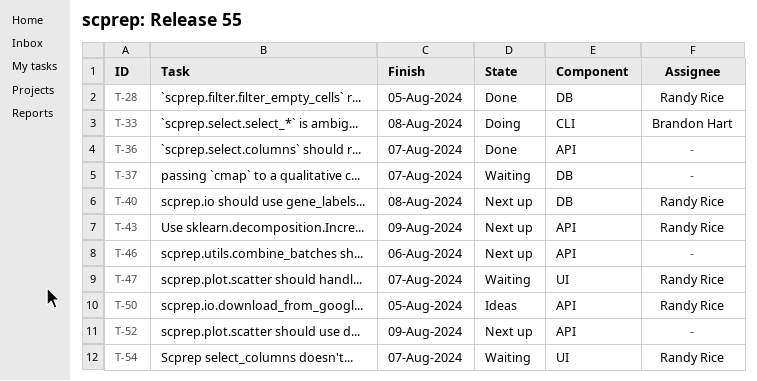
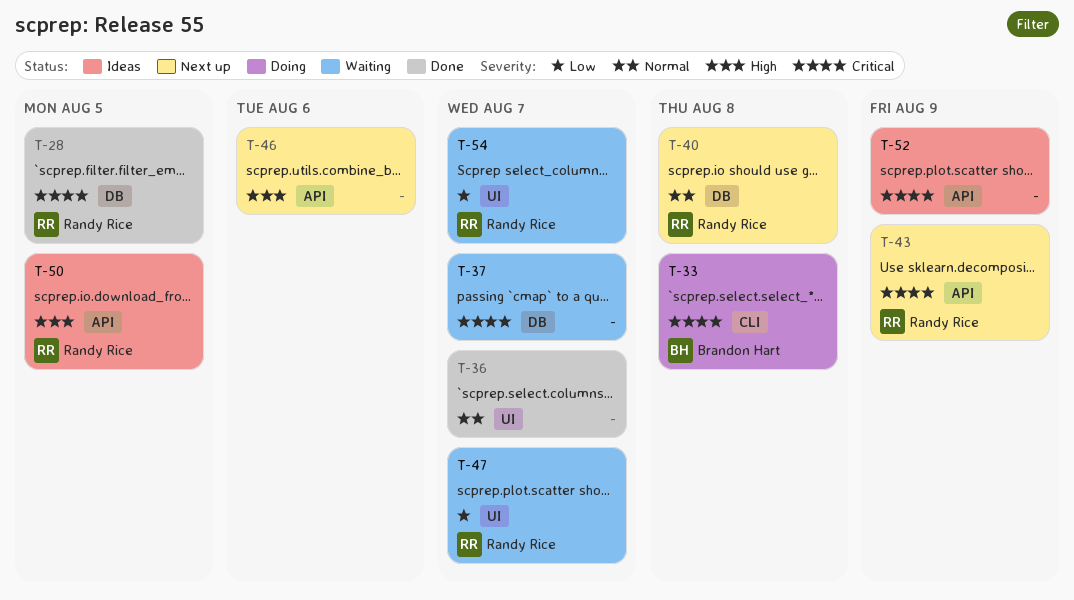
T-36, label: API -> UI
T-52, status: Next up -> Ideas

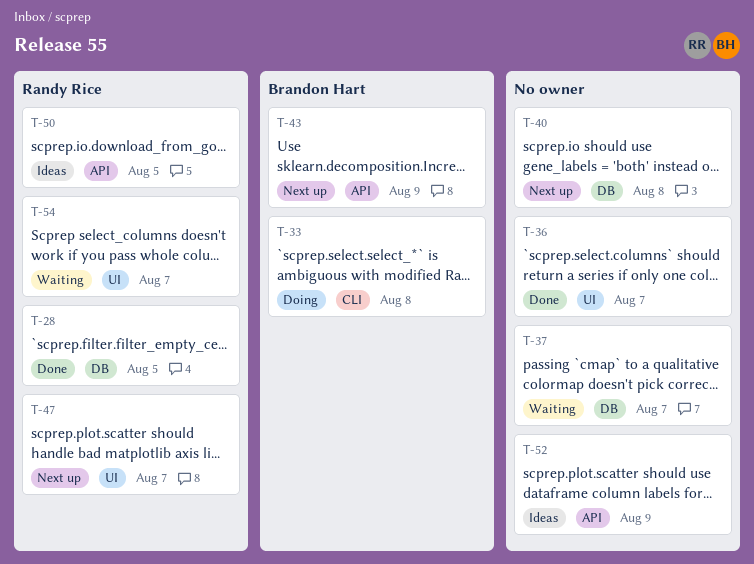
T-40, owner: Randy Rice -> none
T-43, owner: Randy Rice -> Brandon Hart
T-46: present -> none
T-47, status: Waiting -> Next up

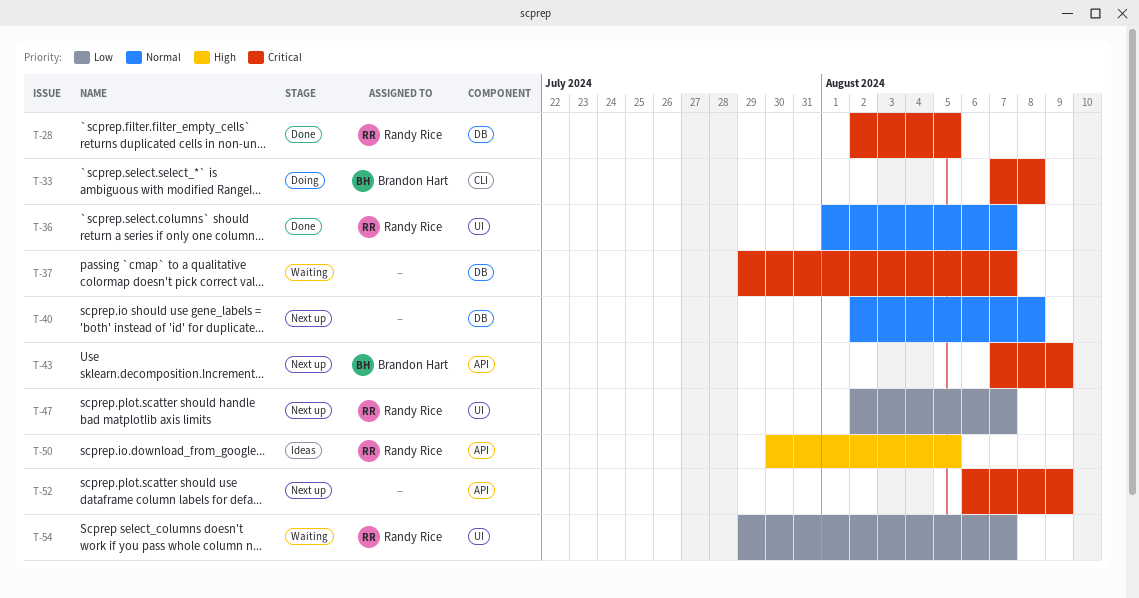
T-36, owner: none -> Randy Rice
T-52, status: Ideas -> Next up

